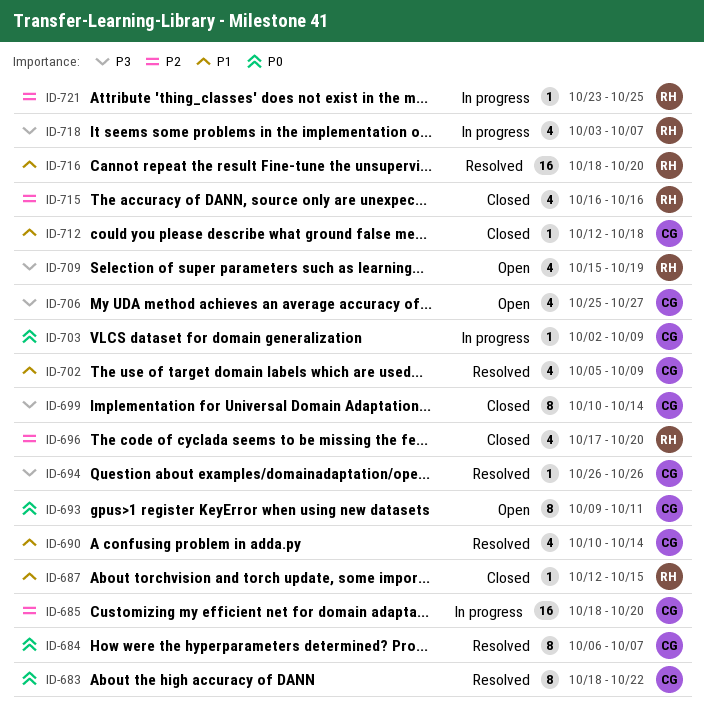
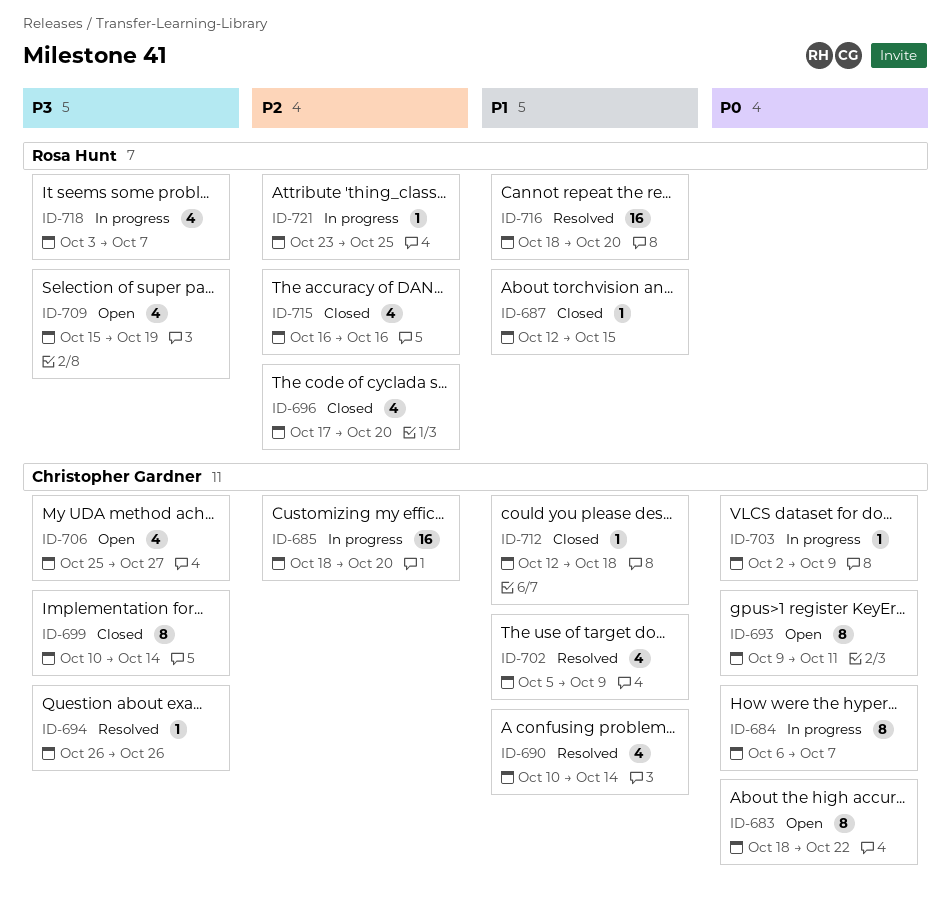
ID-683, status: Resolved -> Open
ID-684, status: Resolved -> In progress

